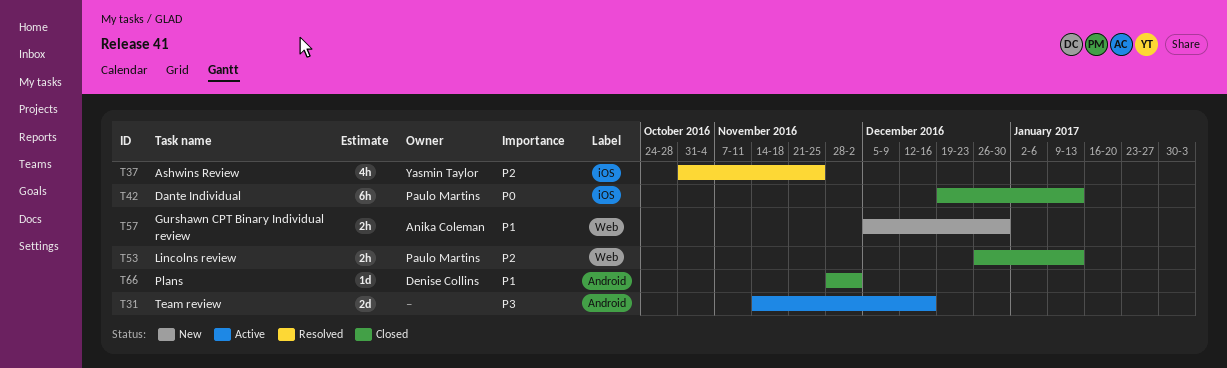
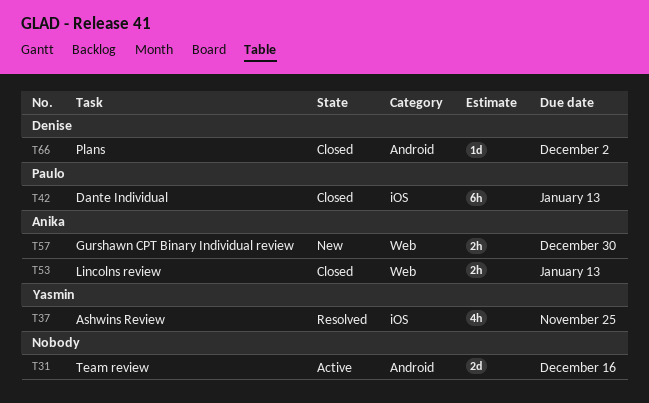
T53, owner: Paulo Martins -> Anika Coleman

